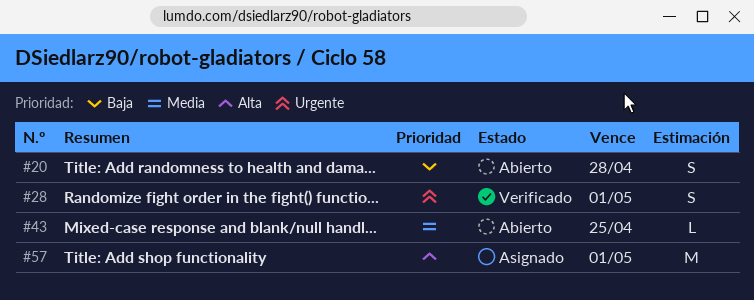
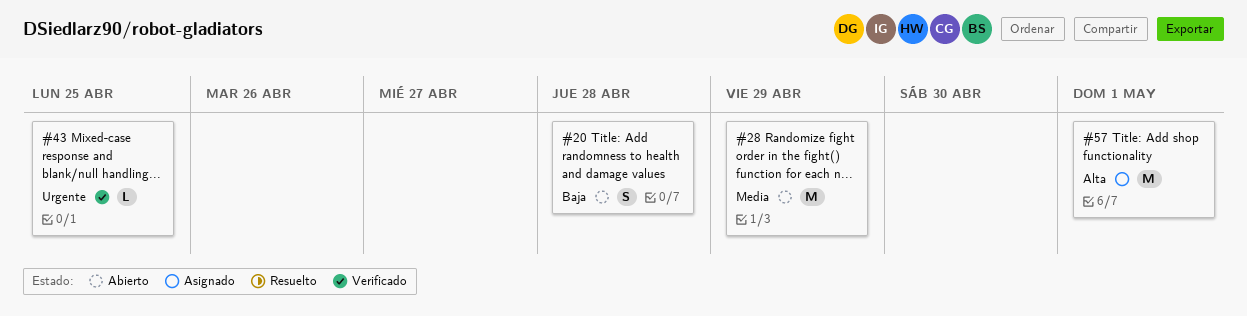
#28, status: Verificado -> Abierto
#28, priority: Urgente -> Media
#28, estimate: S -> M
#28, due: May 1 -> Apr 29
#43, status: Abierto -> Verificado
#43, priority: Media -> Urgente

